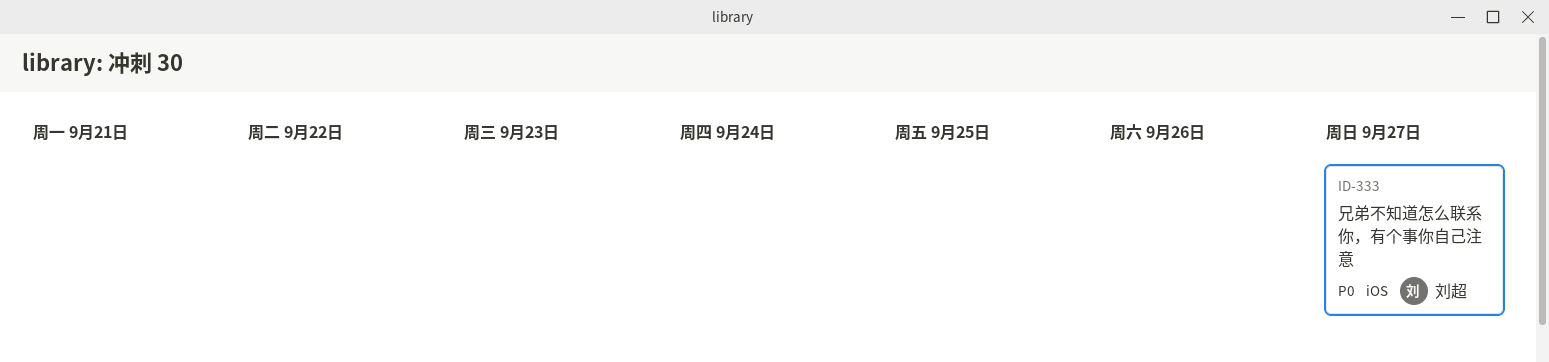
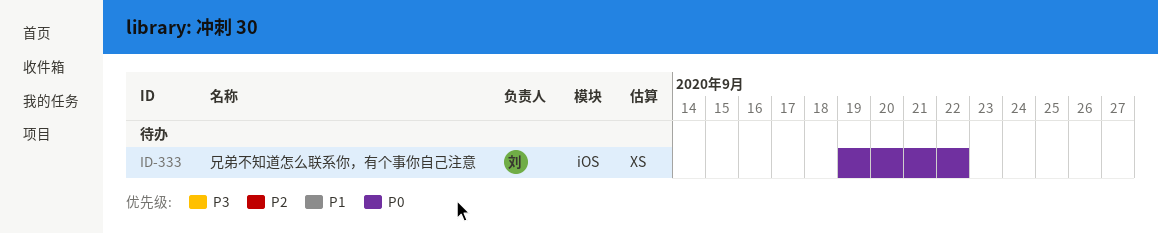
ID-333, due: Sep 27 -> Sep 22

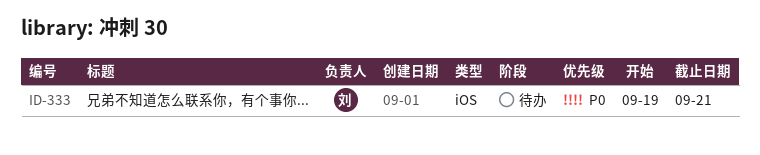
ID-333, due: Sep 22 -> Sep 21

